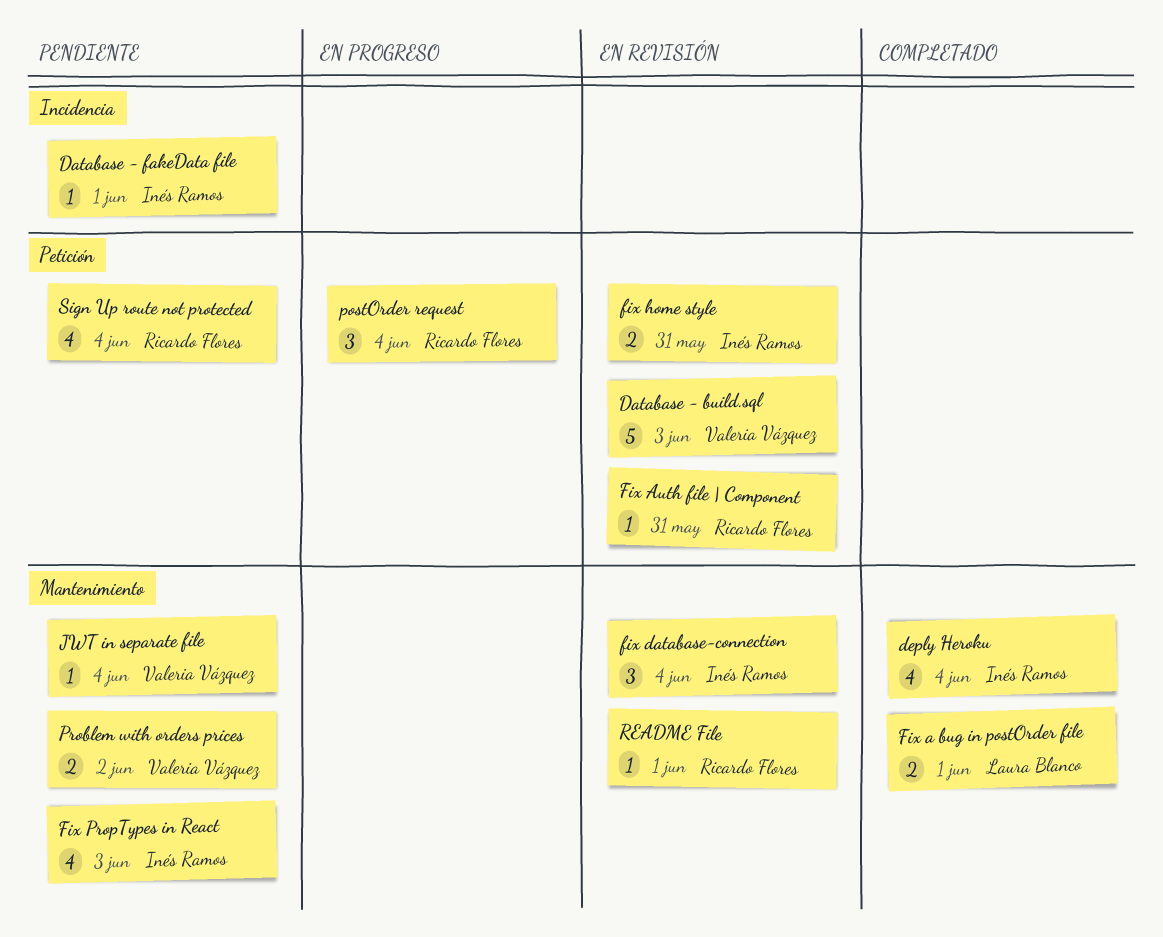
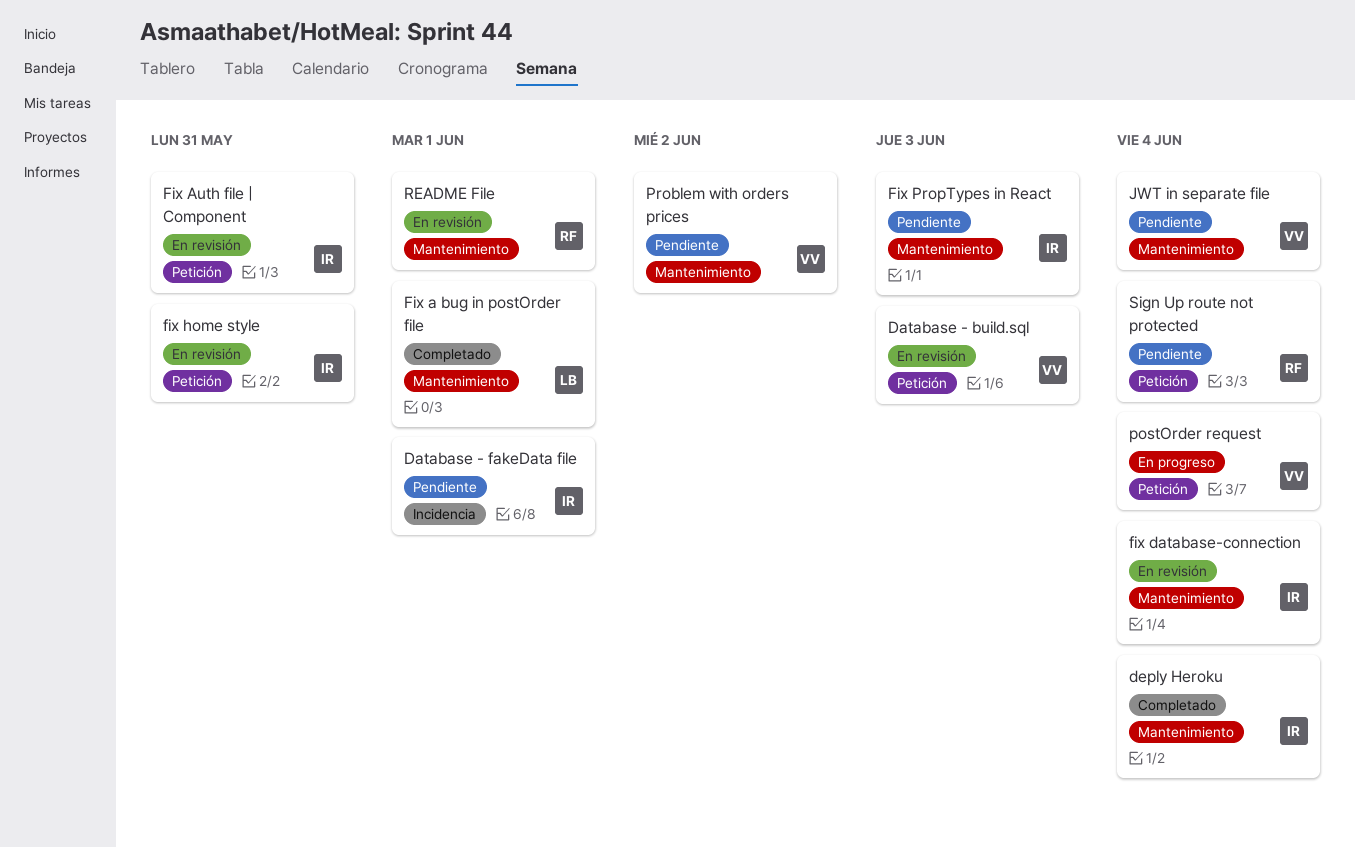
Fix Auth file | Component, owner: Ricardo Flores -> Inés Ramos
postOrder request, owner: Ricardo Flores -> Valeria Vázquez

